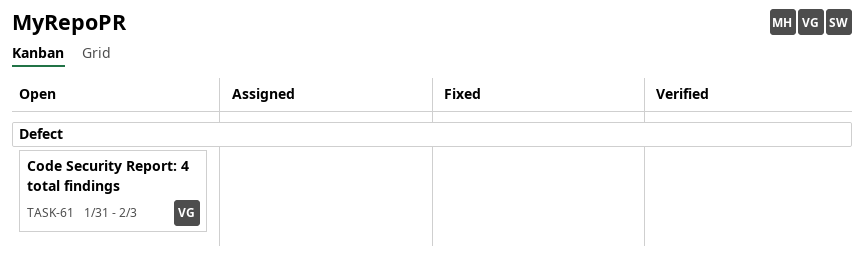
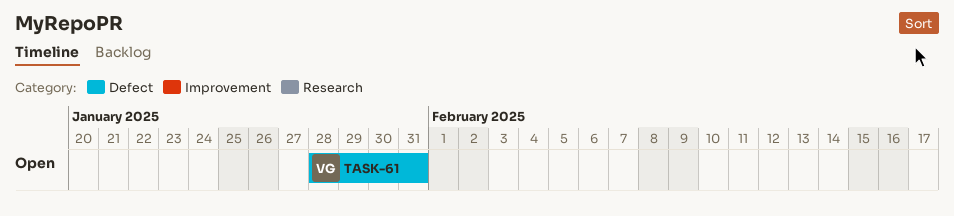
TASK-61, start: Jan 31 -> Jan 28
TASK-61, due: Feb 3 -> Jan 31

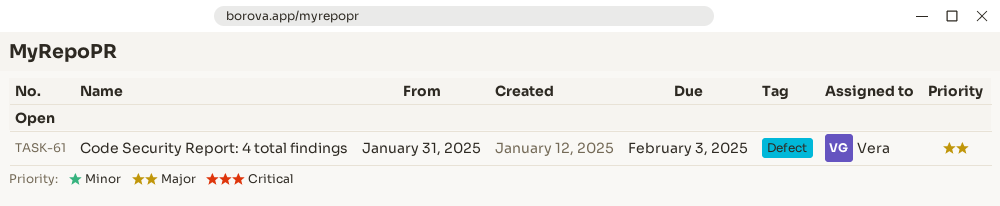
TASK-61, start: Jan 28 -> Jan 31
TASK-61, due: Jan 31 -> Feb 3

